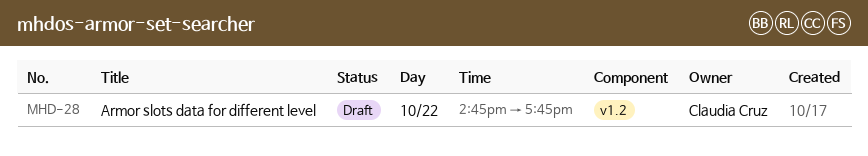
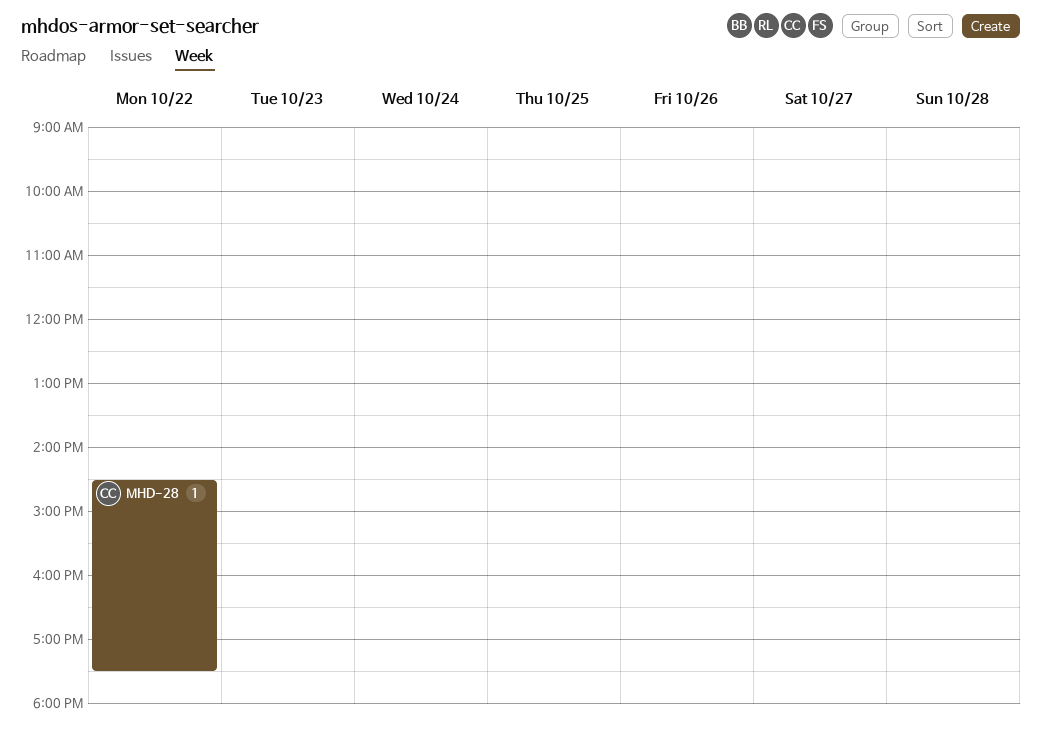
MHD-28, begins: 14:45 -> 14:30
MHD-28, ends: 17:45 -> 17:30

